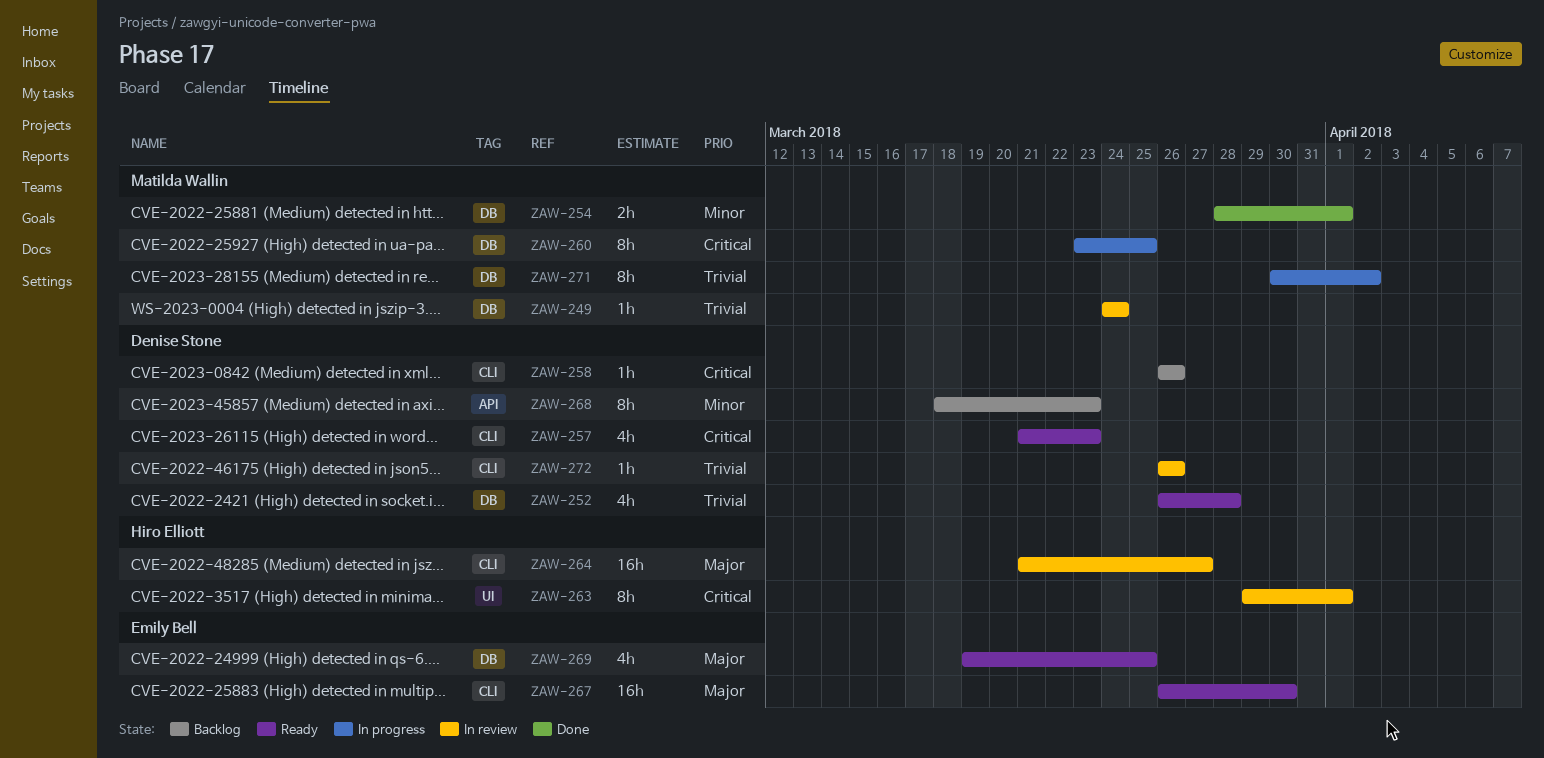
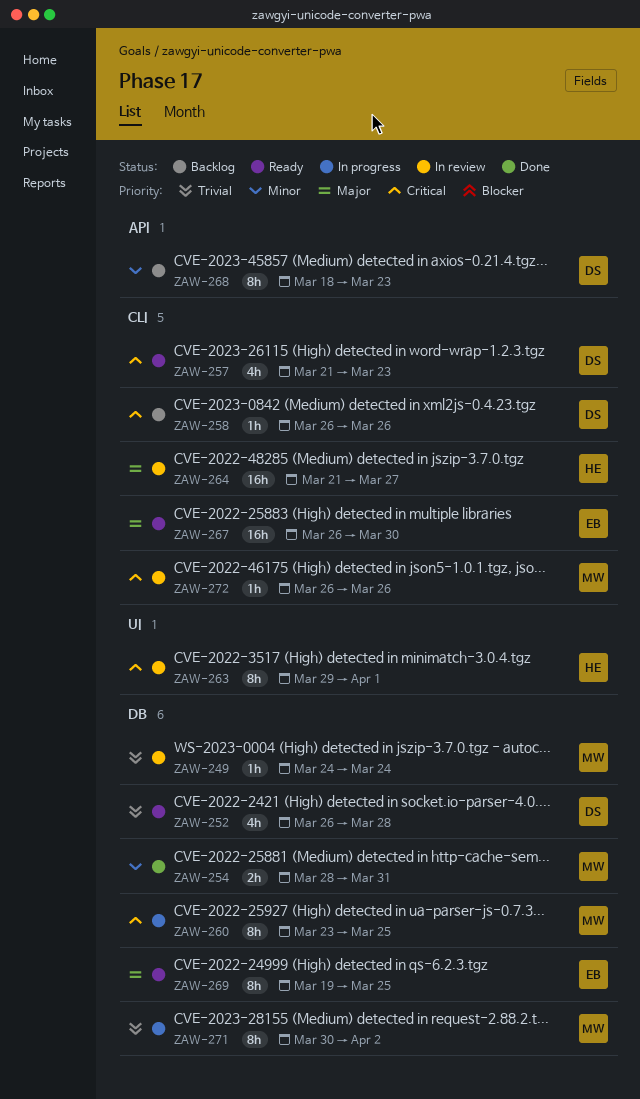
ZAW-254, due: Apr 1 -> Mar 31
ZAW-269, estimate: 4h -> 8h
ZAW-272, owner: Denise Stone -> Matilda Wallin
ZAW-272, priority: Trivial -> Critical

